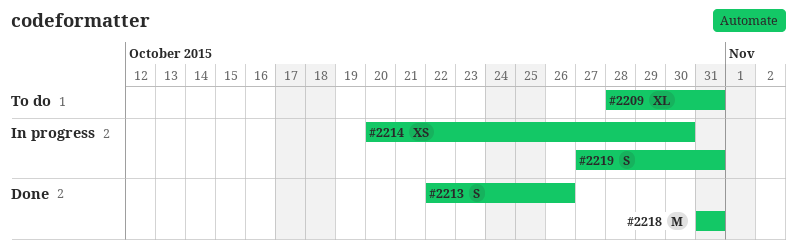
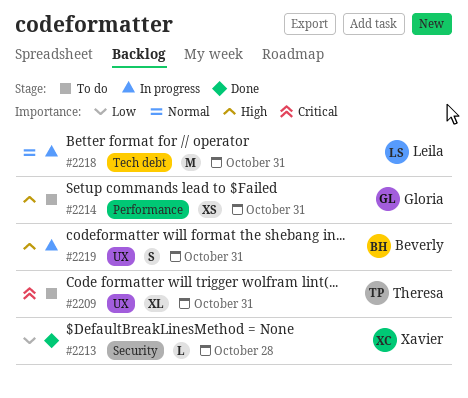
#2213, estimate: S -> L
#2213, due: Oct 26 -> Oct 28
#2214, status: In progress -> To do
#2214, due: Oct 30 -> Oct 31
#2218, status: Done -> In progress

